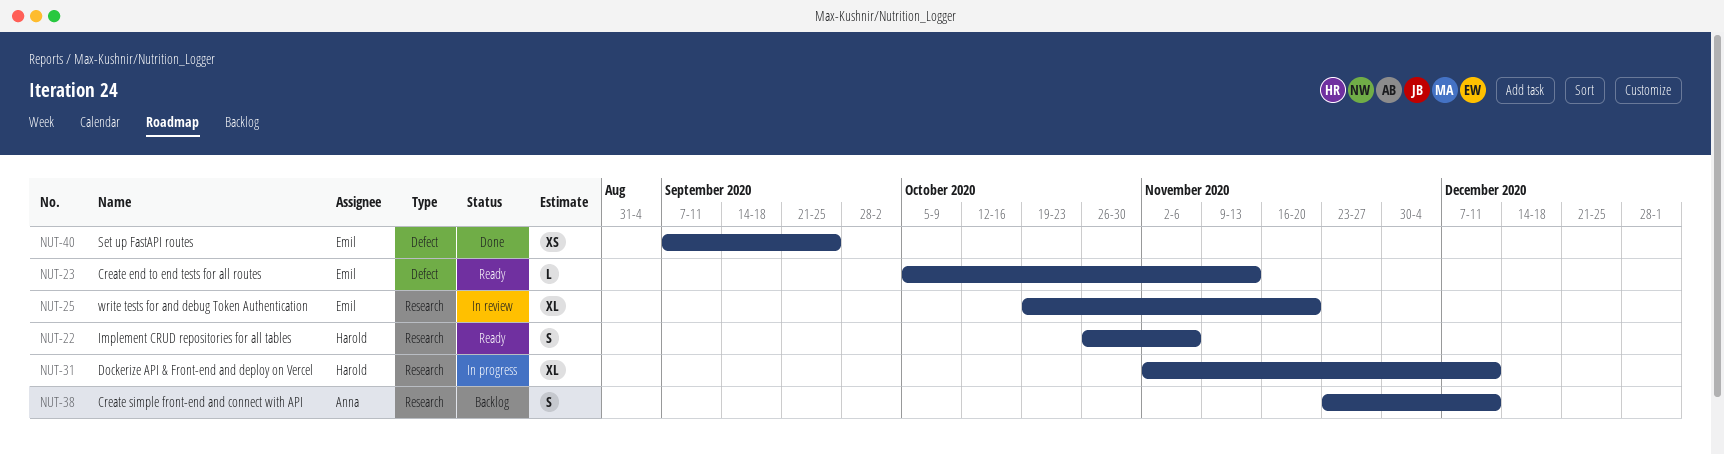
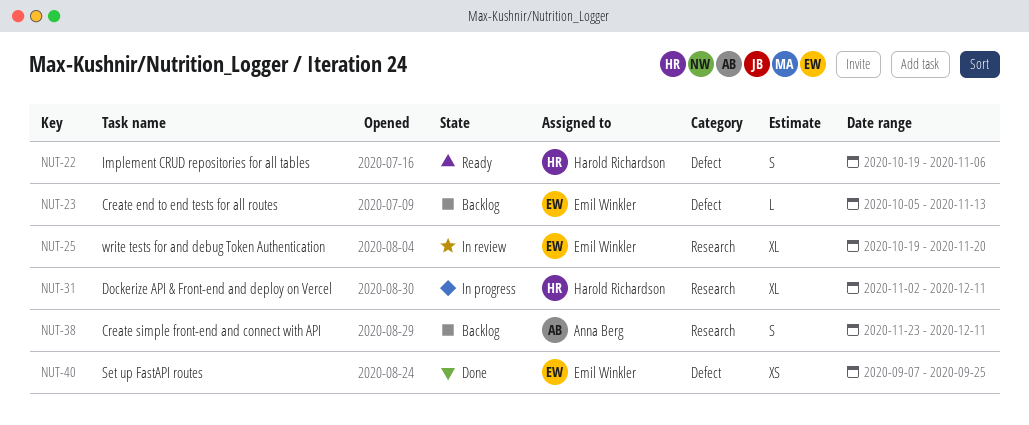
NUT-22, label: Research -> Defect
NUT-22, start: Oct 26 -> Oct 19
NUT-23, status: Ready -> Backlog

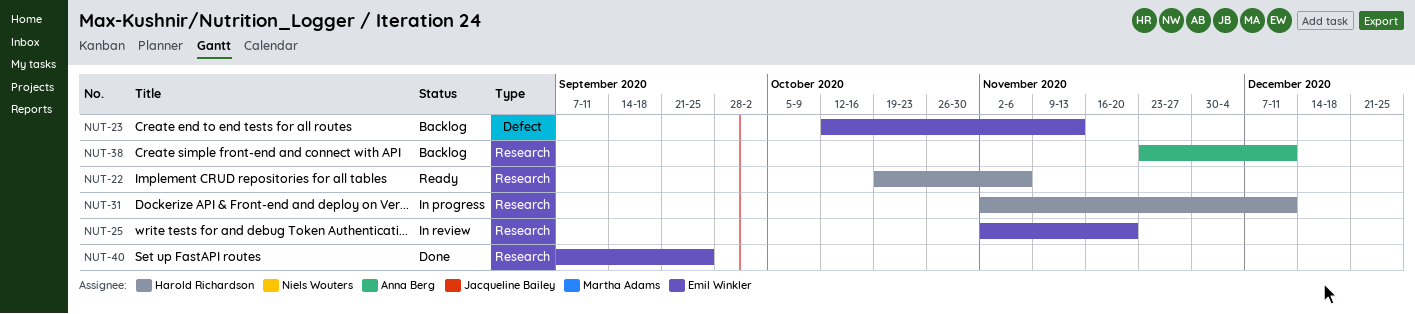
NUT-22, label: Defect -> Research
NUT-23, start: Oct 5 -> Oct 12
NUT-25, start: Oct 19 -> Nov 2
NUT-40, label: Defect -> Research

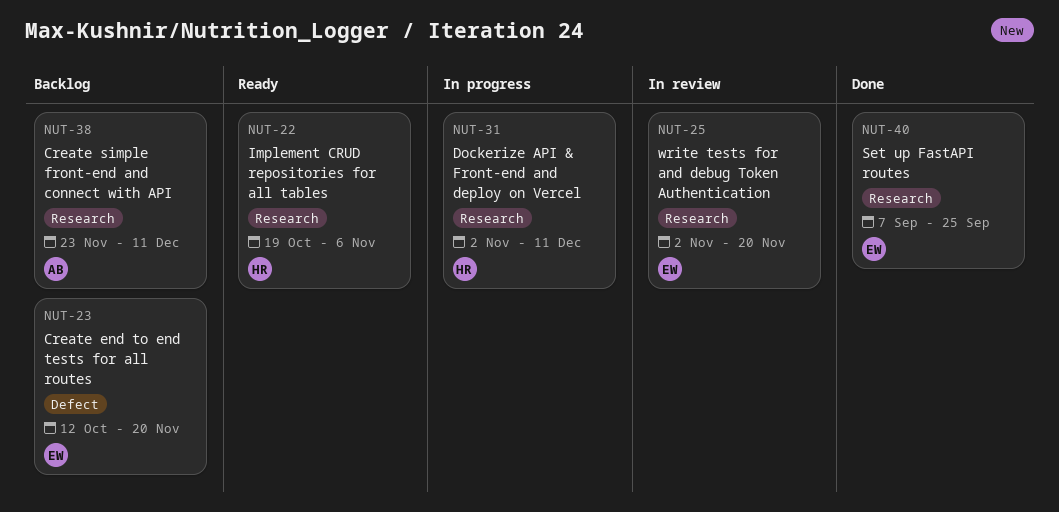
NUT-23, due: Nov 13 -> Nov 20

